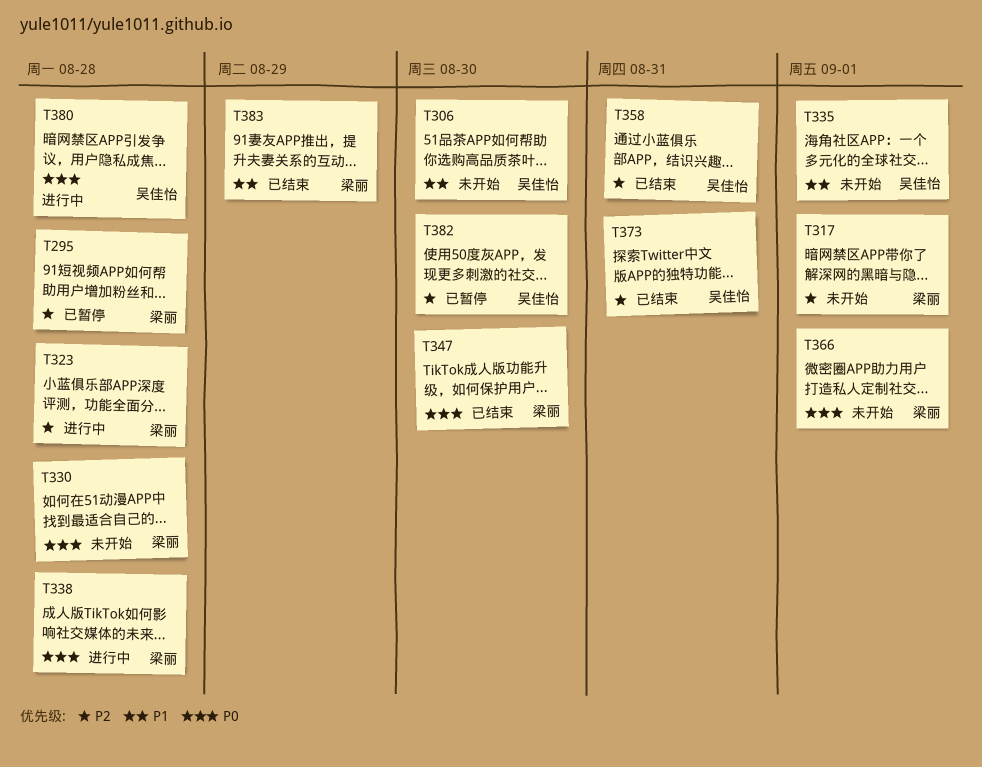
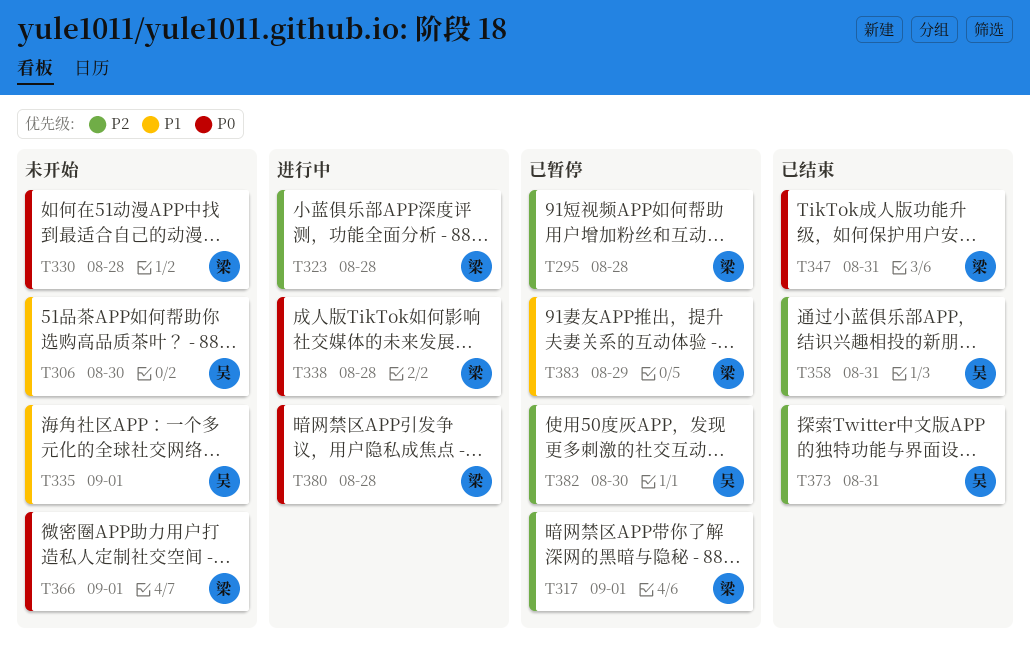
T317, status: 未开始 -> 已暂停
T347, due: Aug 30 -> Aug 31
T380, owner: 吴佳怡 -> 梁丽
T383, status: 已结束 -> 已暂停

